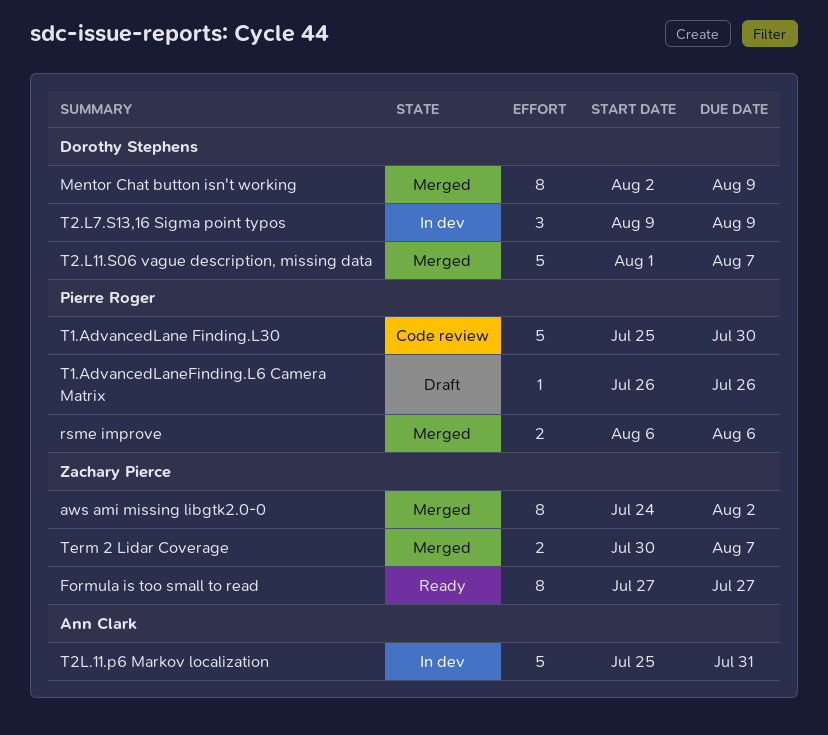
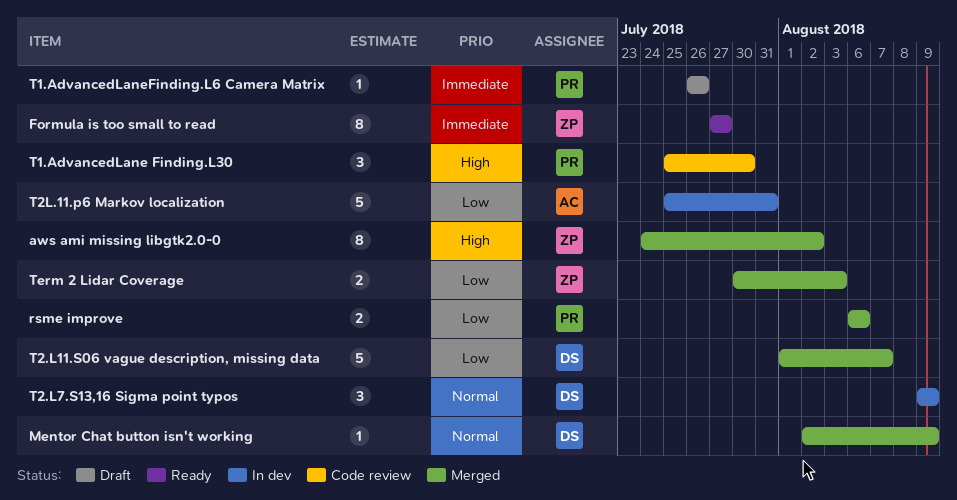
Mentor Chat button isn't working, estimate: 8 -> 1
T1.AdvancedLane Finding.L30, estimate: 5 -> 3
Term 2 Lidar Coverage, due: Aug 7 -> Aug 3

